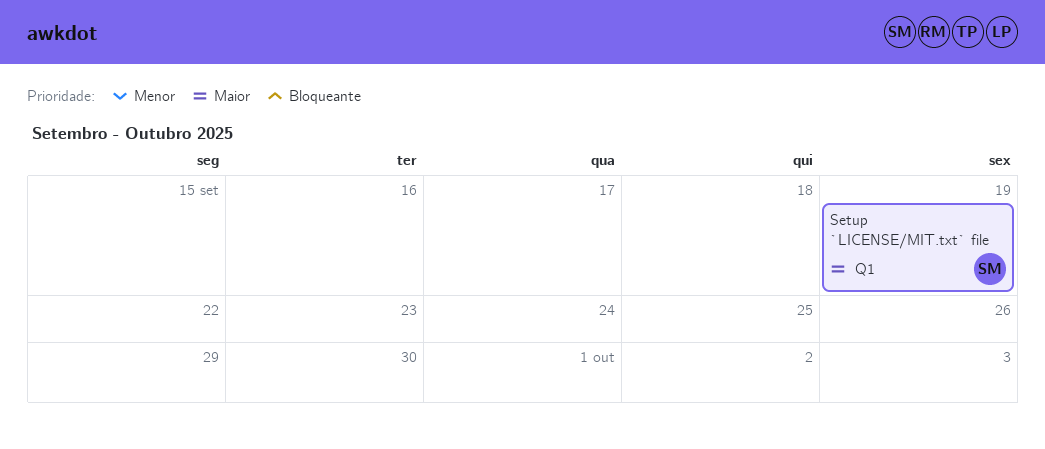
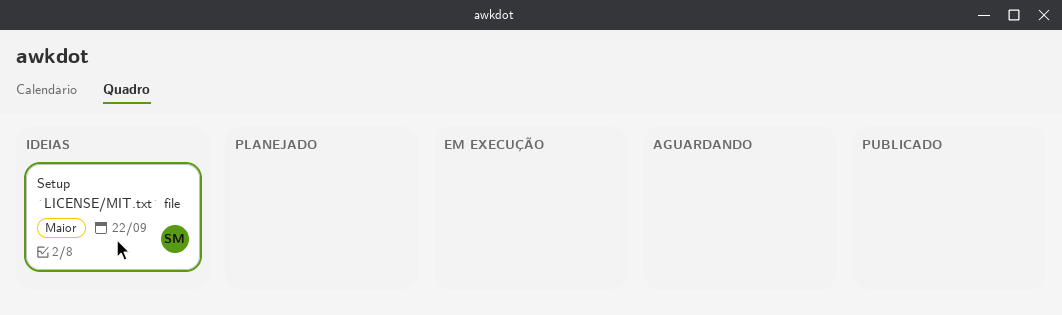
Setup `LICENSE/MIT.txt` file, due: Sep 19 -> Sep 22

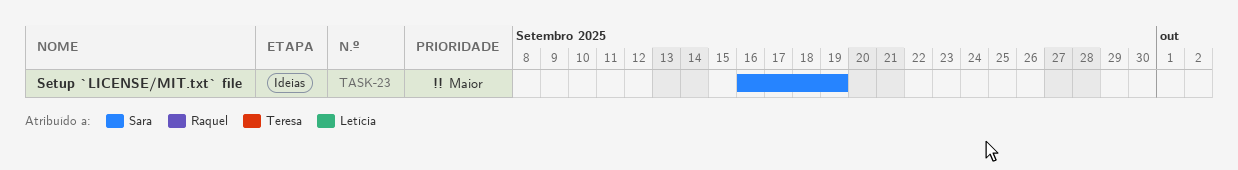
Setup `LICENSE/MIT.txt` file, due: Sep 22 -> Sep 19

